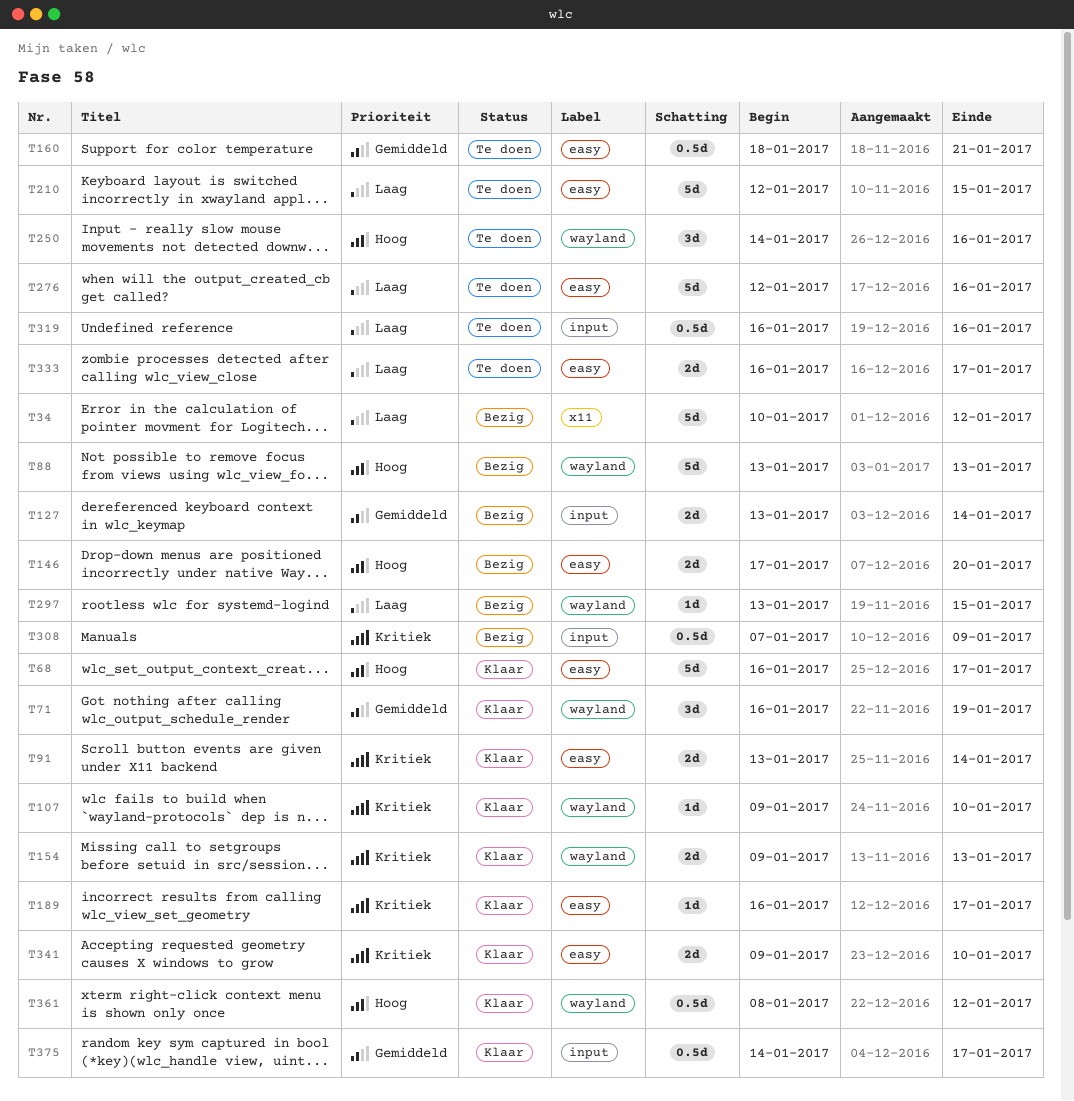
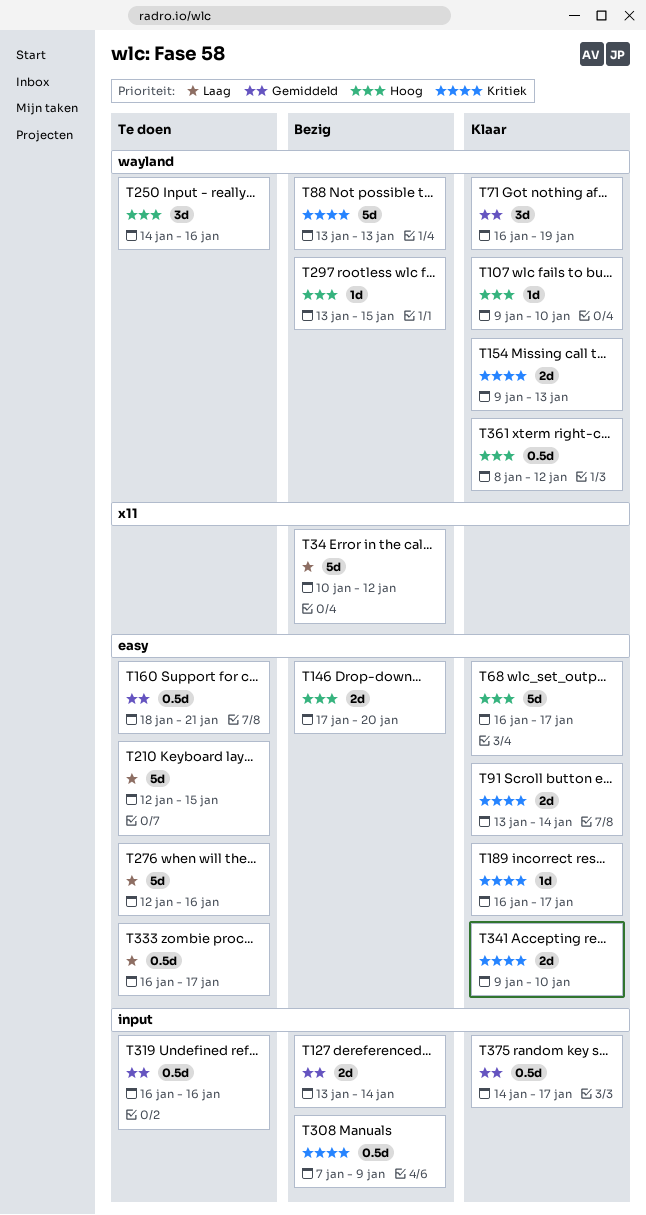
T88, priority: Hoog -> Kritiek
T107, priority: Kritiek -> Hoog
T297, priority: Laag -> Hoog
T319, priority: Laag -> Gemiddeld
T333, estimate: 2d -> 0.5d

